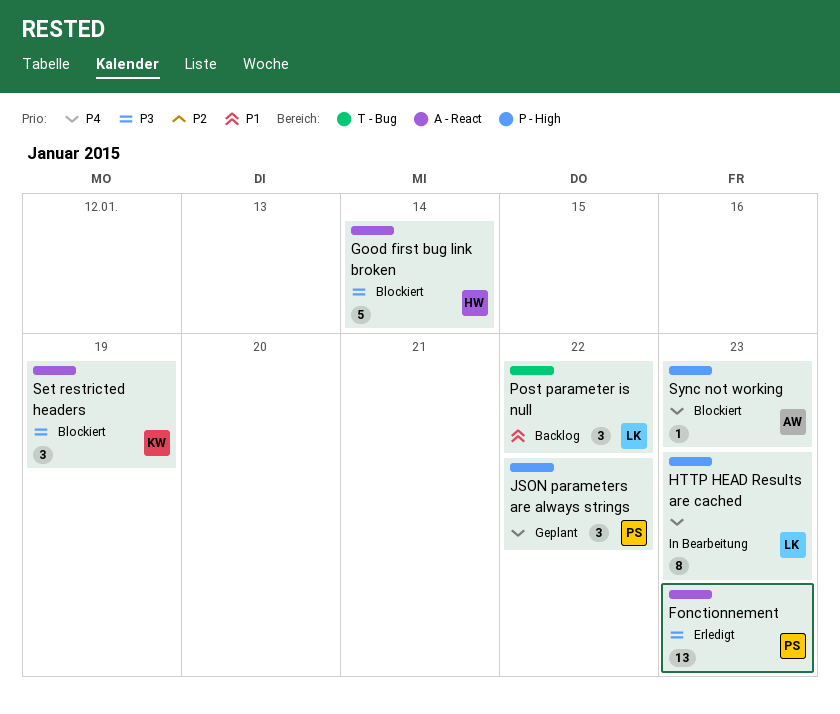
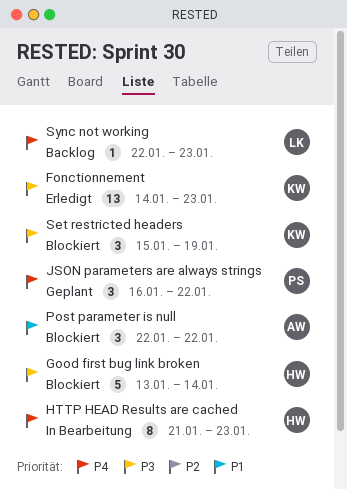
Fonctionnement, owner: PS -> KW
HTTP HEAD Results are cached, owner: LK -> HW
Post parameter is null, status: Backlog -> Blockiert
Post parameter is null, owner: LK -> AW
Sync not working, status: Blockiert -> Backlog
Sync not working, owner: AW -> LK

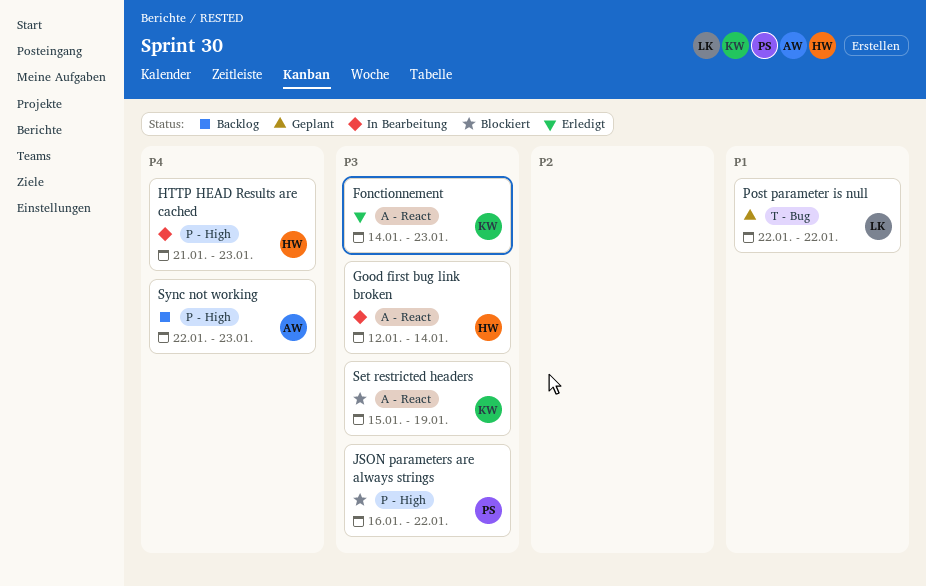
Good first bug link broken, status: Blockiert -> In Bearbeitung
Good first bug link broken, start: Jan 13 -> Jan 12
JSON parameters are always strings, status: Geplant -> Blockiert
JSON parameters are always strings, priority: P4 -> P3
Post parameter is null, status: Blockiert -> Geplant
Post parameter is null, owner: AW -> LK
Sync not working, owner: LK -> AW

